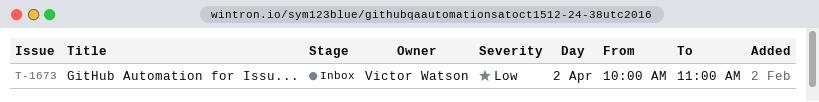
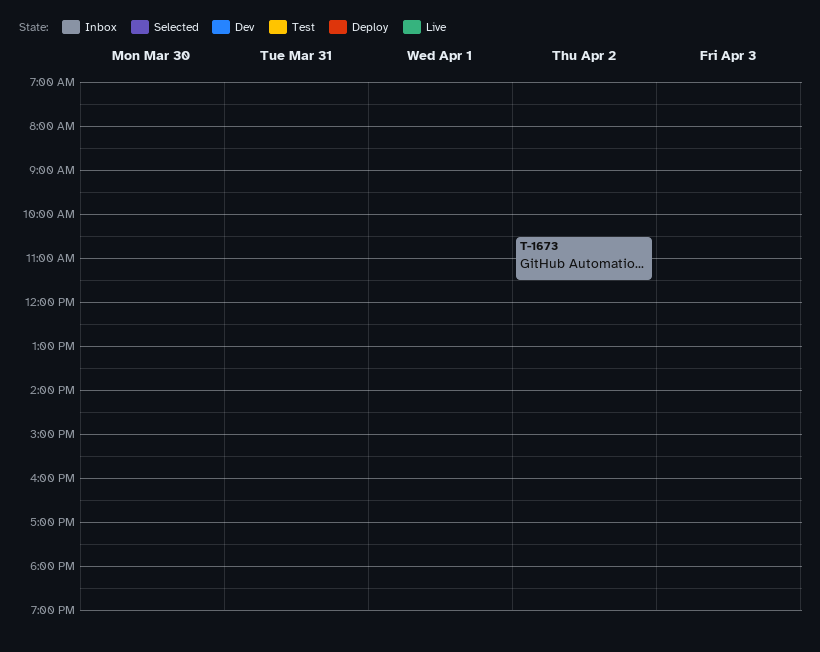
T-1673, begins: 10:00 -> 10:30
T-1673, ends: 11:00 -> 11:30

